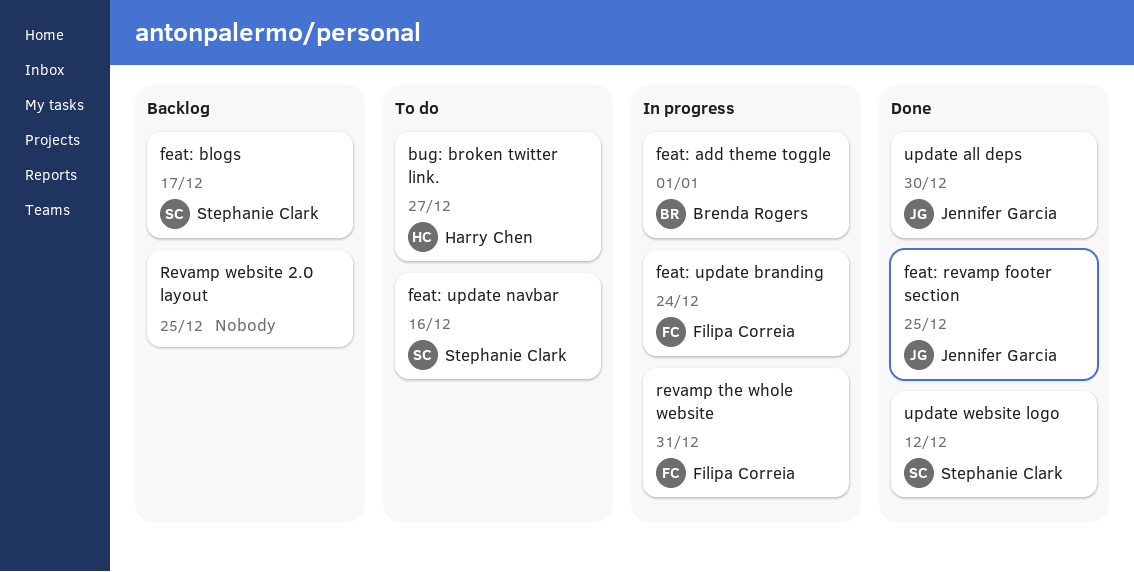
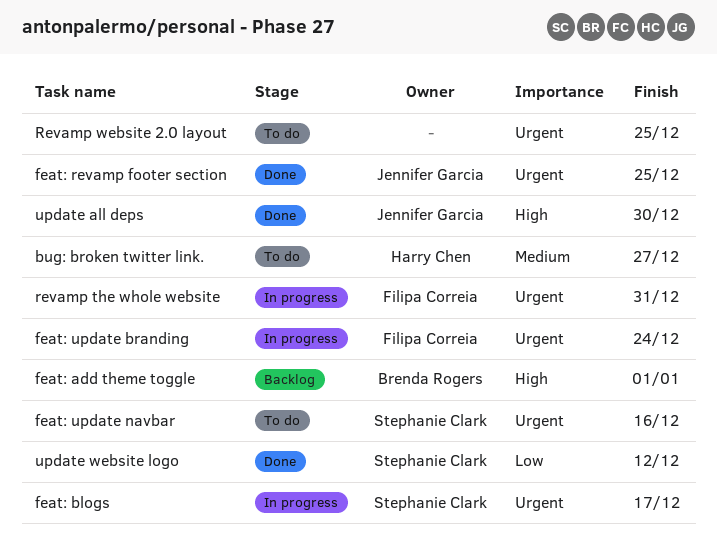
feat: add theme toggle, status: In progress -> Backlog
feat: blogs, status: Backlog -> In progress
Revamp website 2.0 layout, status: Backlog -> To do

